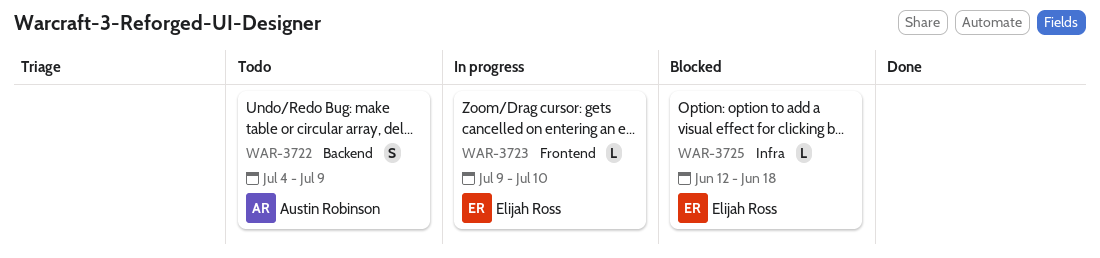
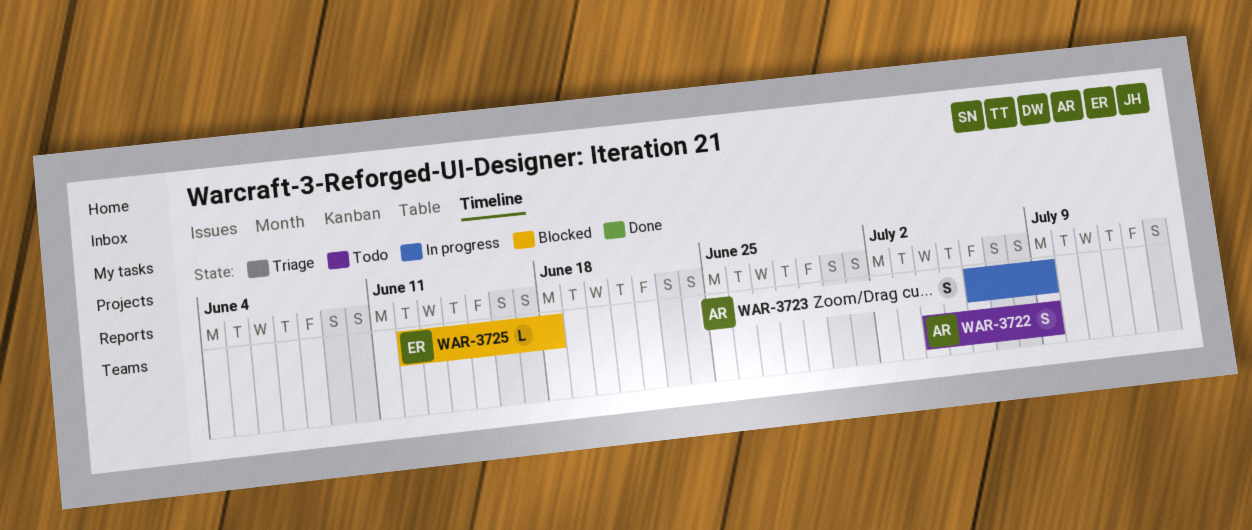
WAR-3723, owner: Elijah Ross -> Austin Robinson
WAR-3723, estimate: L -> S
WAR-3723, start: Jul 9 -> Jul 6
WAR-3723, due: Jul 10 -> Jul 9

